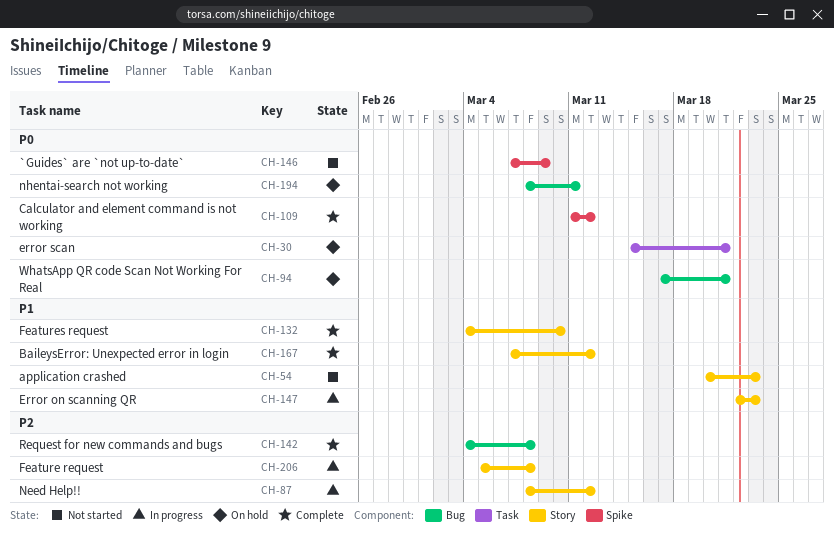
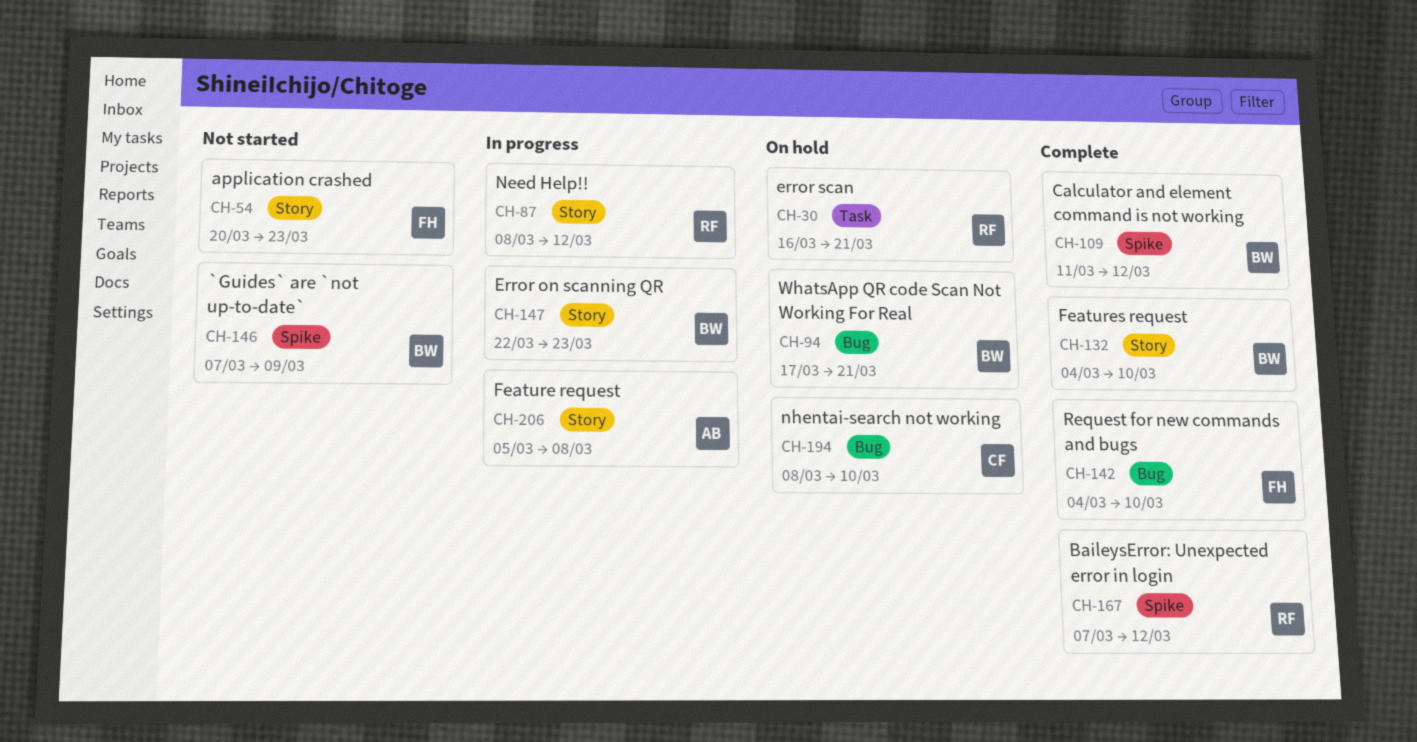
CH-30, start: Mar 15 -> Mar 16
CH-142, due: Mar 8 -> Mar 10
CH-167, label: Story -> Spike
CH-194, due: Mar 11 -> Mar 10

